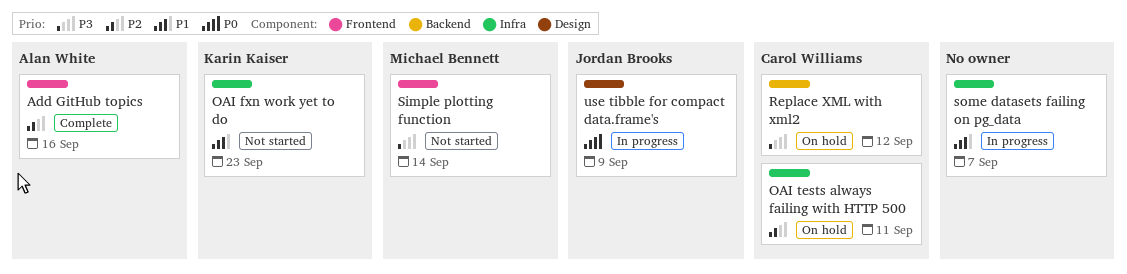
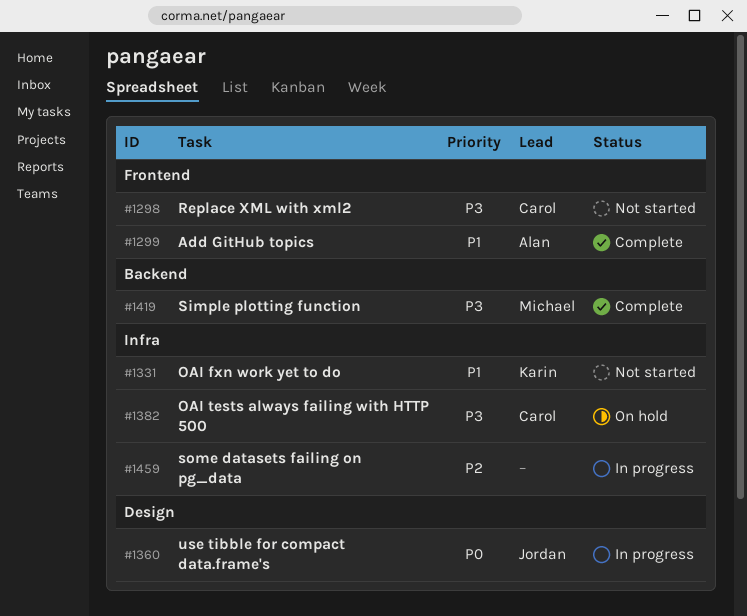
Add GitHub topics, priority: P2 -> P1
OAI tests always failing with HTTP 500, priority: P2 -> P3
Replace XML with xml2, status: On hold -> Not started
Replace XML with xml2, label: Backend -> Frontend
Simple plotting function, status: Not started -> Complete
Simple plotting function, label: Frontend -> Backend
some datasets failing on pg_data, priority: P1 -> P2

